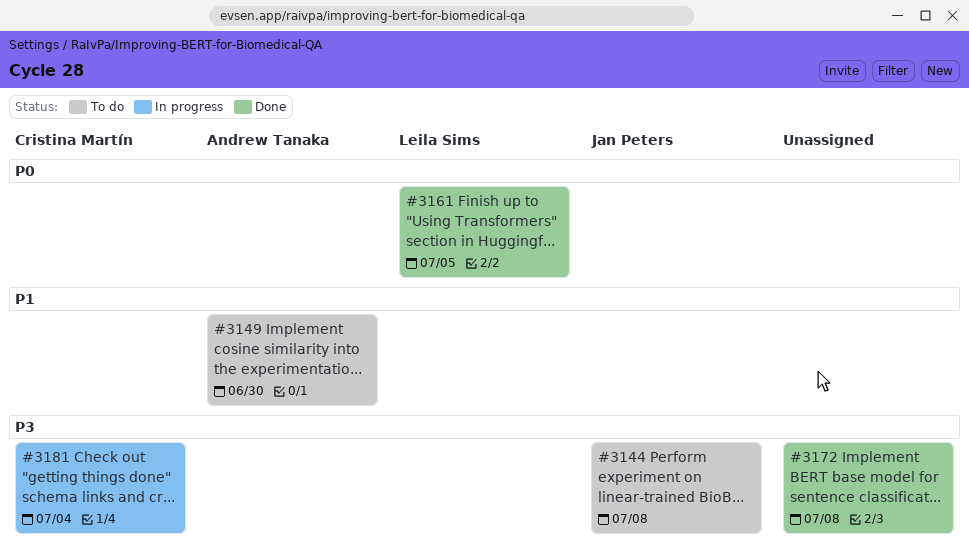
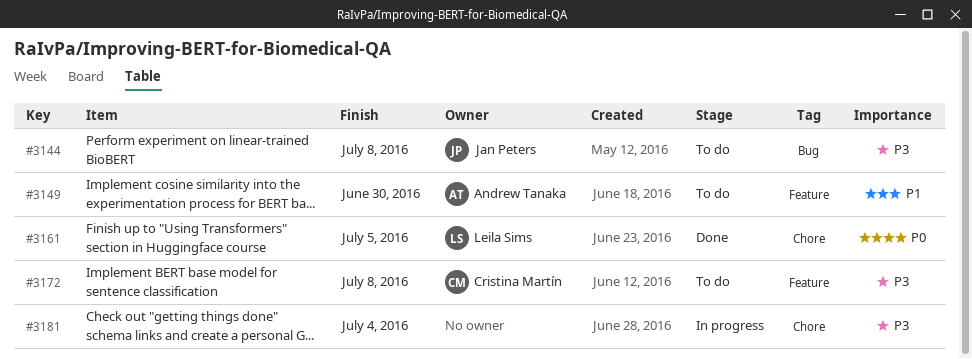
#3172, status: Done -> To do
#3172, owner: none -> Cristina Martín
#3181, owner: Cristina Martín -> none

